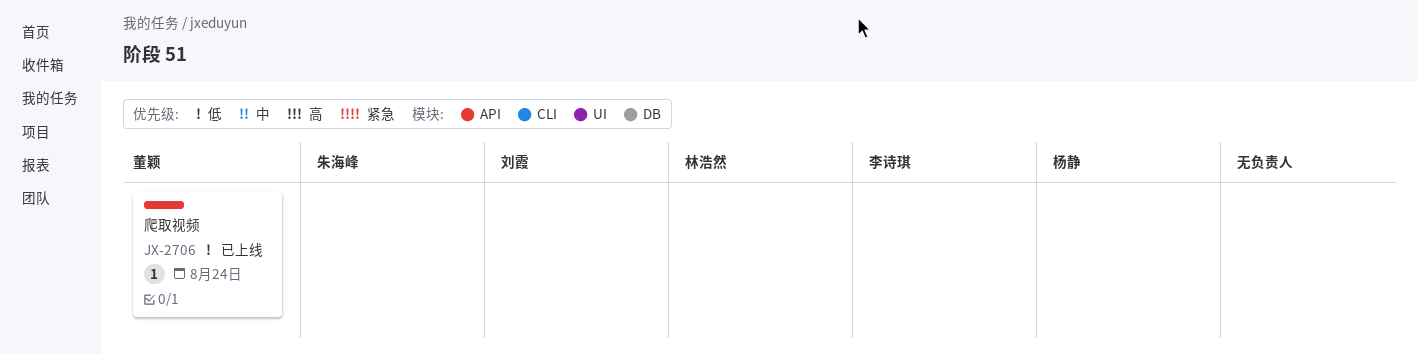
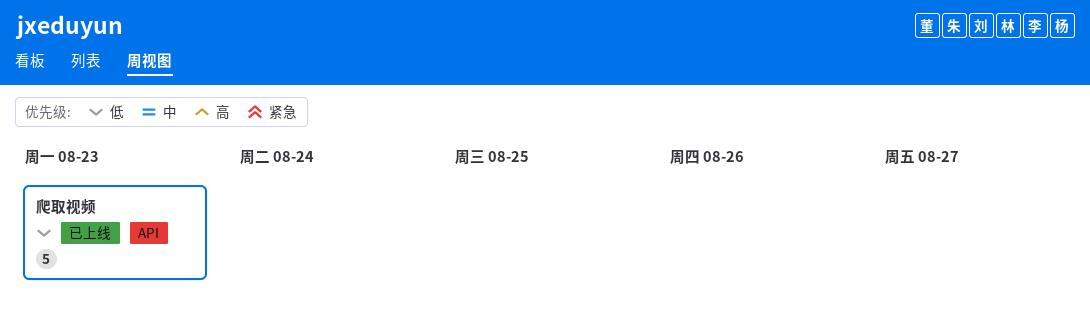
爬取视频, estimate: 1 -> 5
爬取视频, due: Aug 24 -> Aug 23

